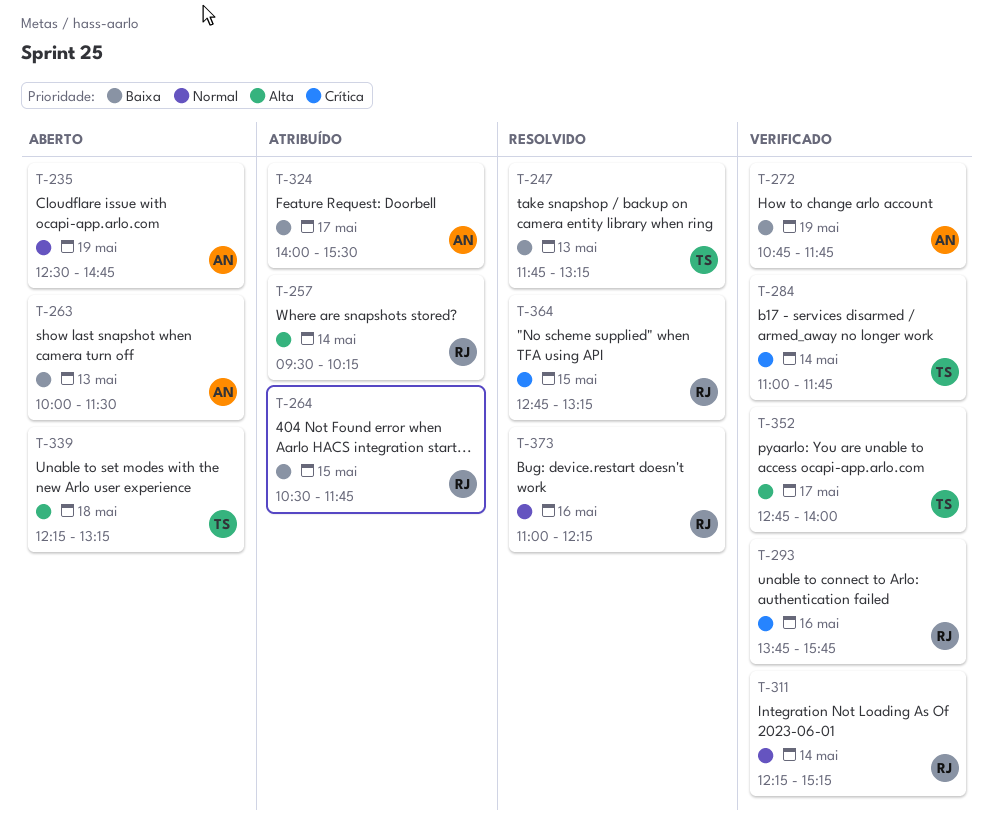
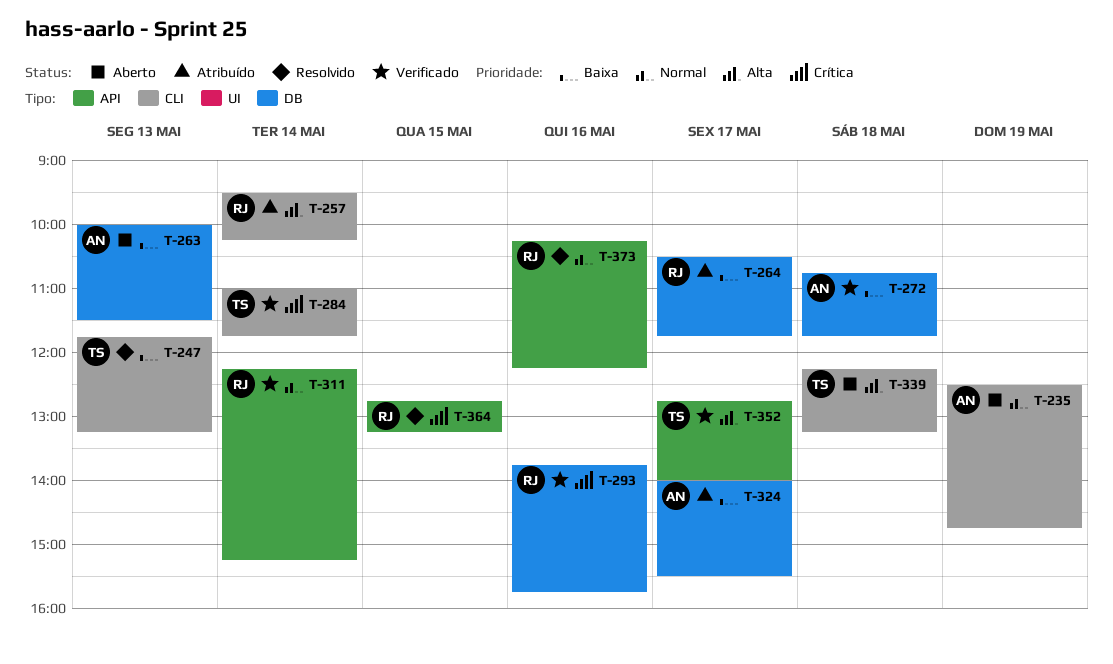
T-264, day: May 15 -> May 17
T-272, day: May 19 -> May 18
T-373, begins: 11:00 -> 10:15

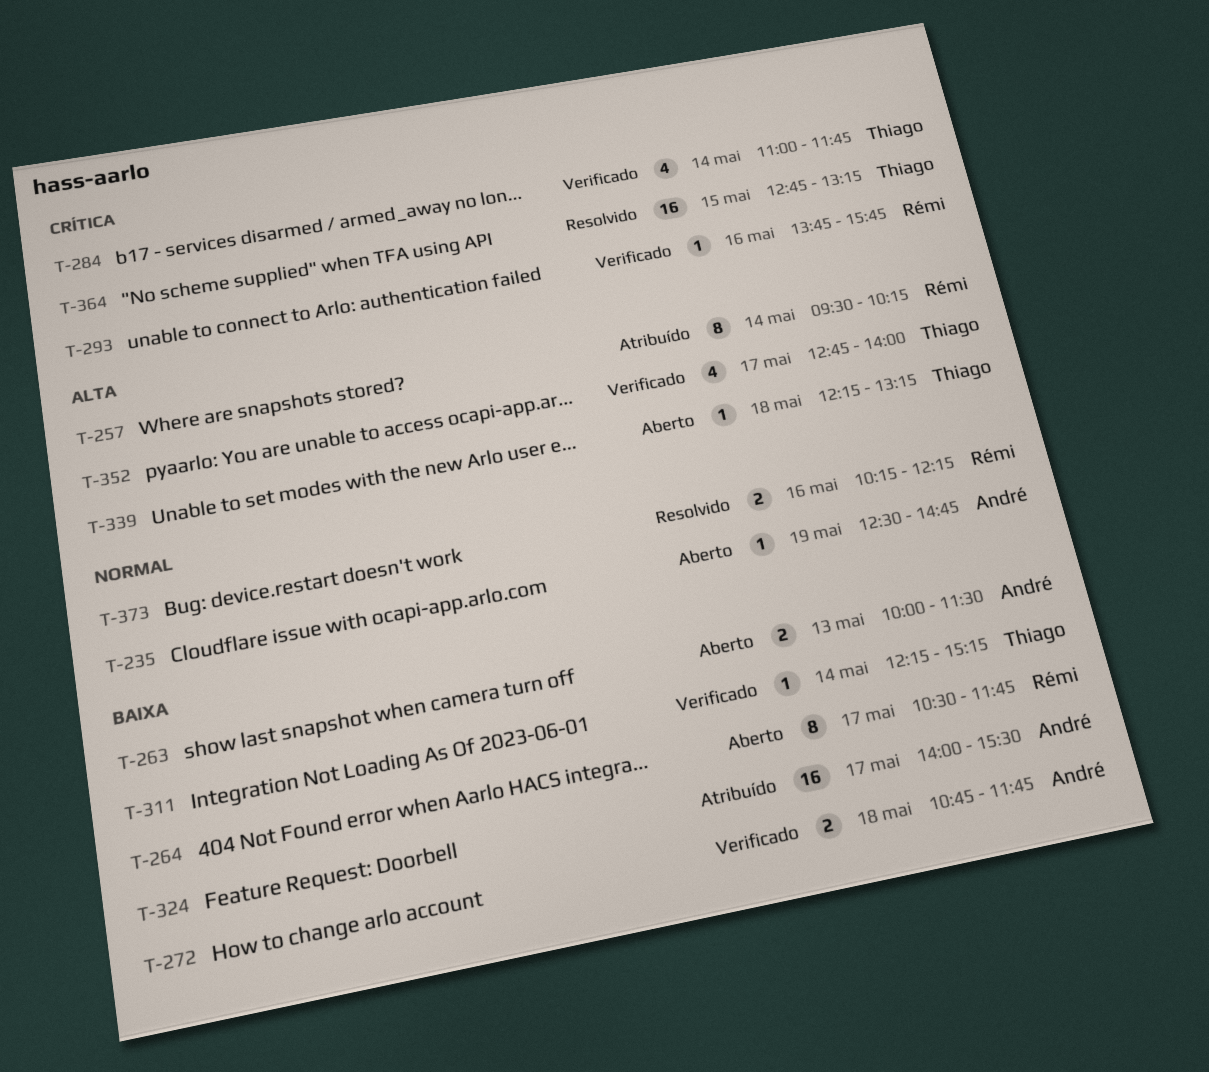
T-247: present -> none
T-264, status: Atribuído -> Aberto
T-311, owner: Rémi -> Thiago
T-311, priority: Normal -> Baixa
T-364, owner: Rémi -> Thiago

